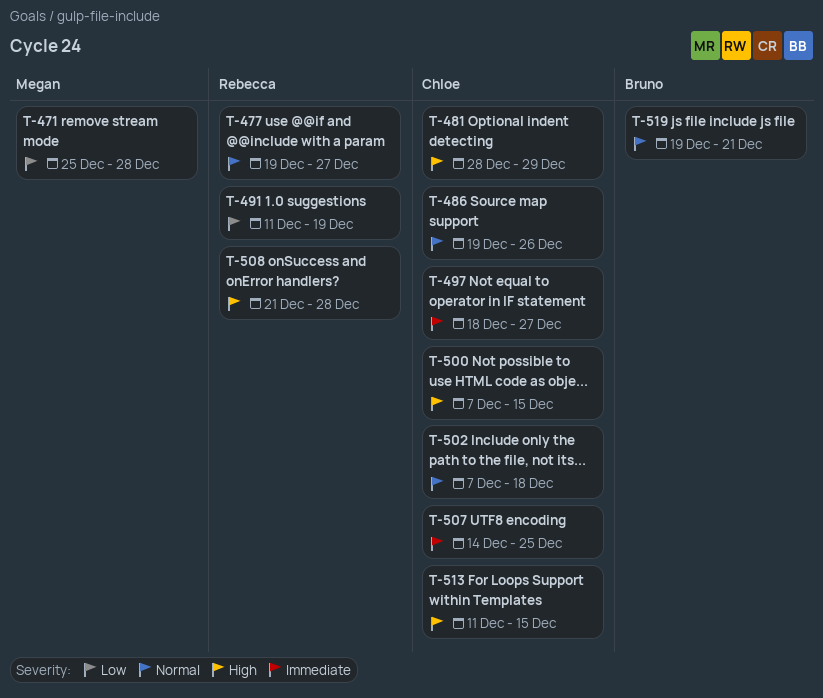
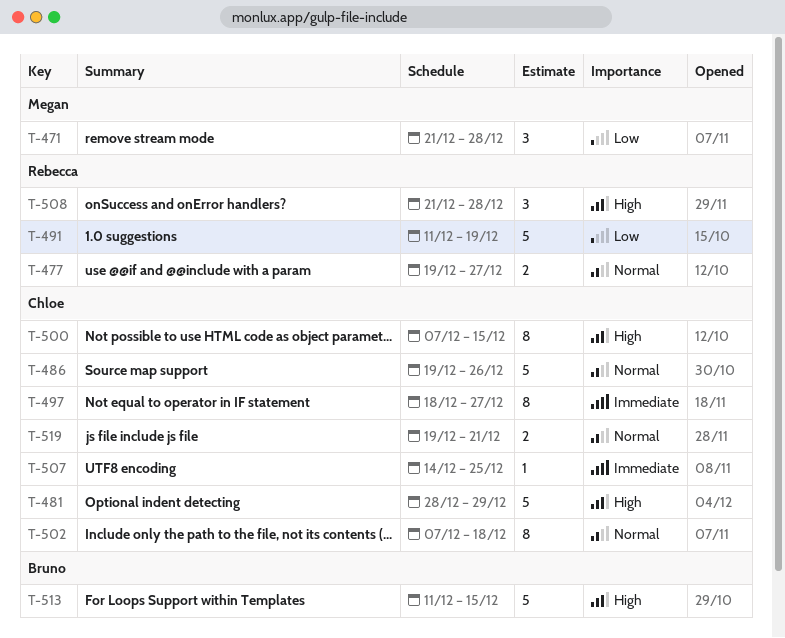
T-471, start: Dec 25 -> Dec 21
T-513, owner: Chloe -> Bruno
T-519, owner: Bruno -> Chloe

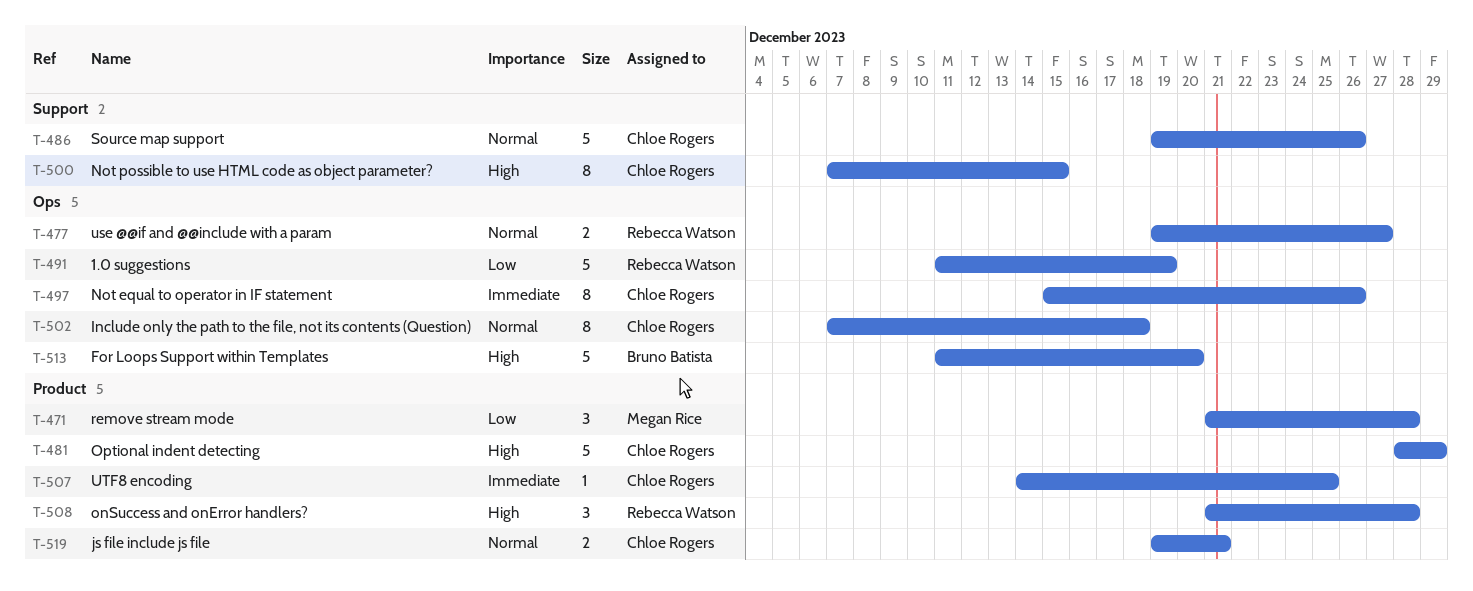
T-497, start: Dec 18 -> Dec 15
T-497, due: Dec 27 -> Dec 26
T-513, due: Dec 15 -> Dec 20

